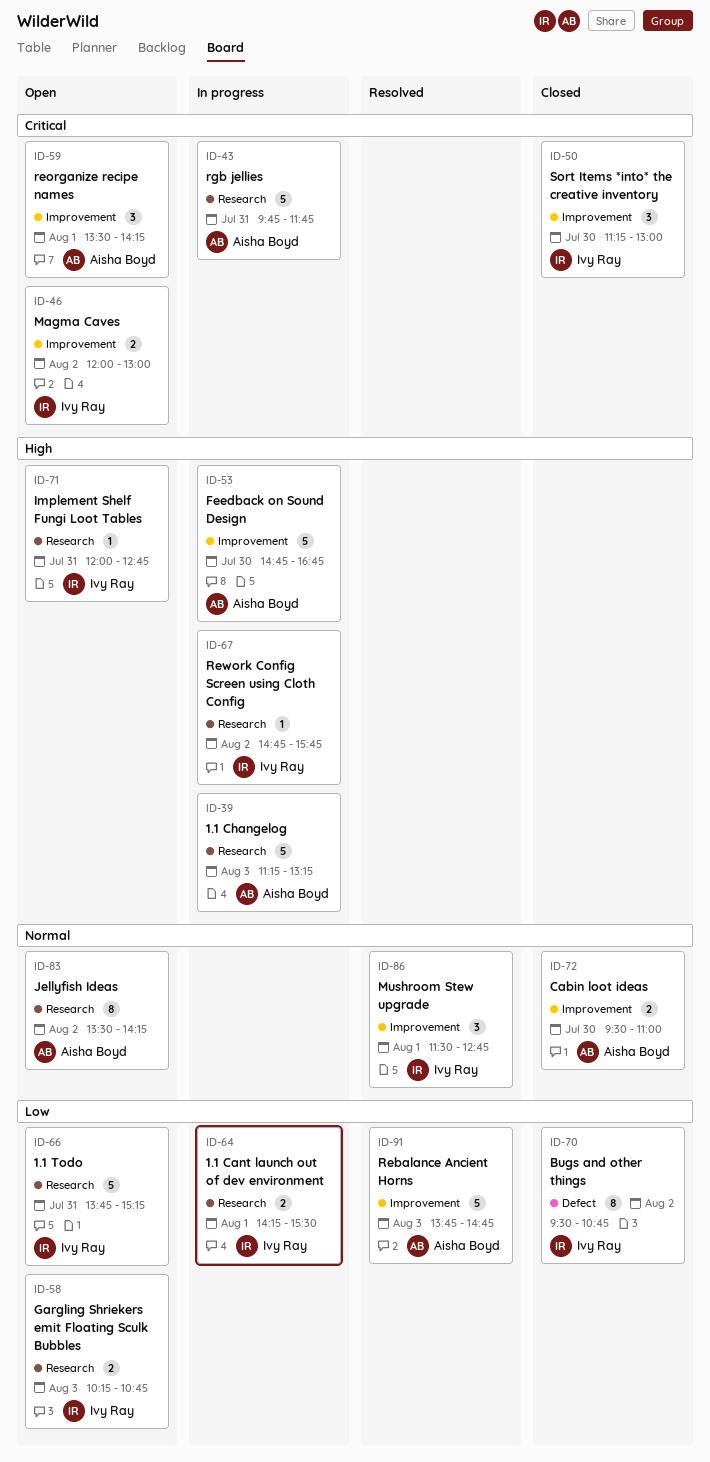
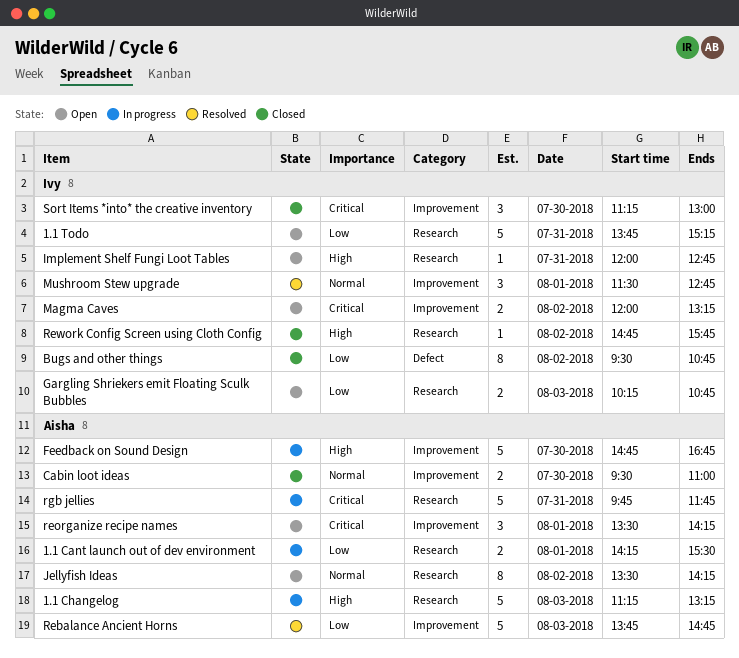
1.1 Cant launch out of dev environment, owner: Ivy Ray -> Aisha Boyd
Magma Caves, ends: 13:00 -> 13:15
Rework Config Screen using Cloth Config, status: In progress -> Closed

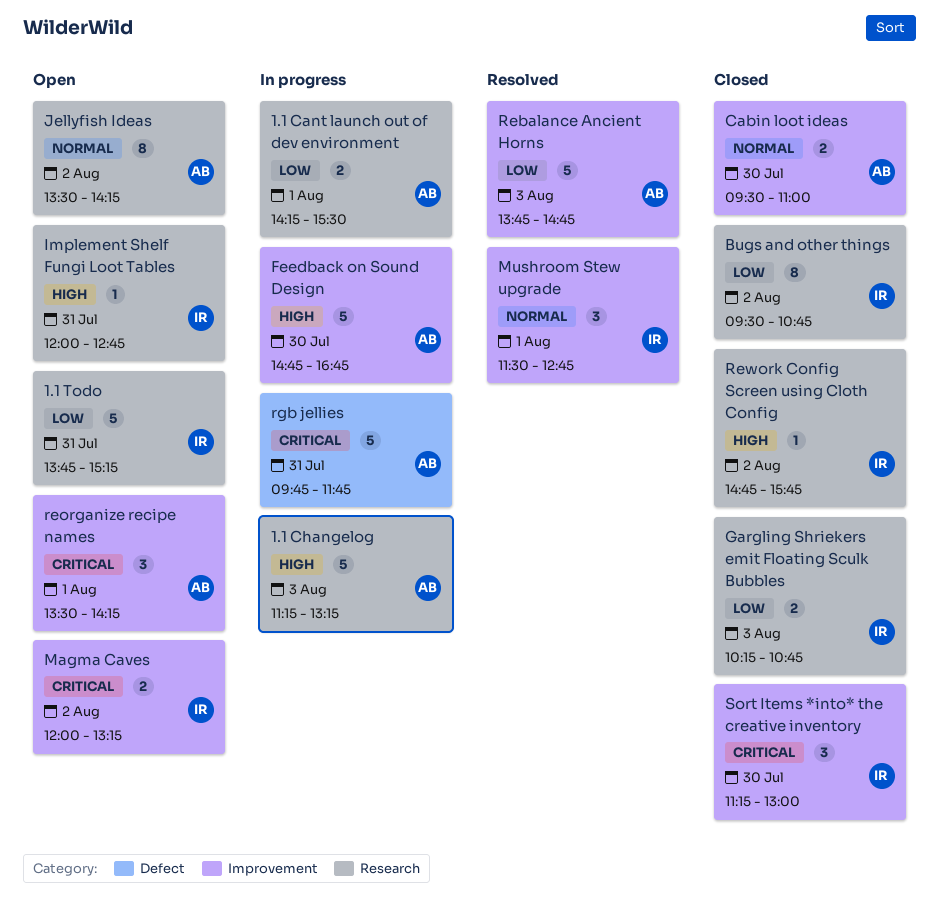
Bugs and other things, label: Defect -> Research
Gargling Shriekers emit Floating Sculk Bubbles, status: Open -> Closed
rgb jellies, label: Research -> Defect

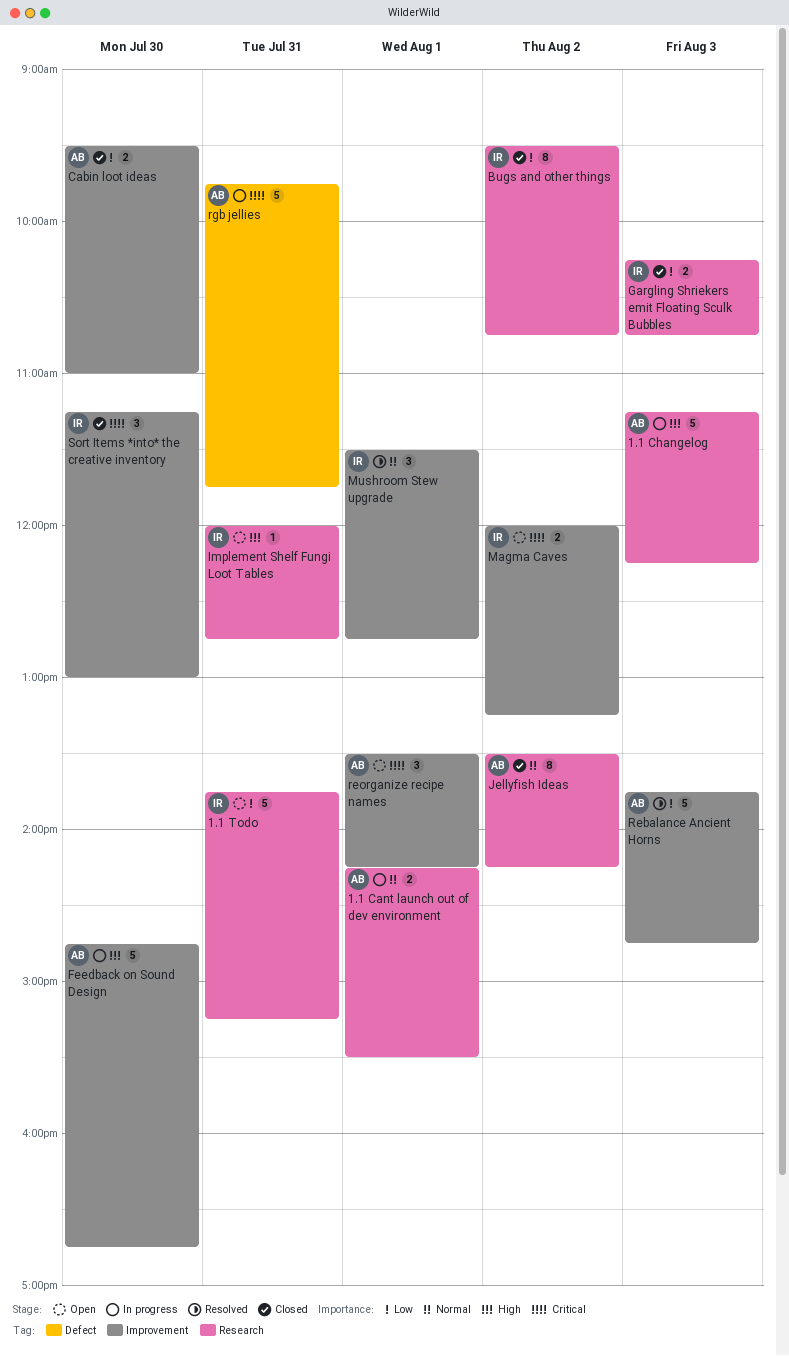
1.1 Cant launch out of dev environment, priority: Low -> Normal
1.1 Changelog, ends: 13:15 -> 12:15
Cabin loot ideas, priority: Normal -> Low
Jellyfish Ideas, status: Open -> Closed
Rework Config Screen using Cloth Config: present -> none

